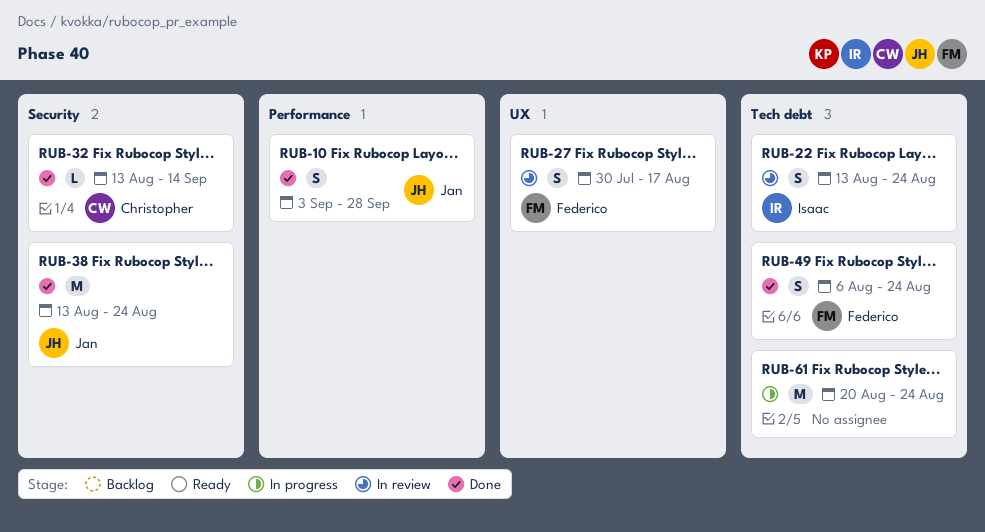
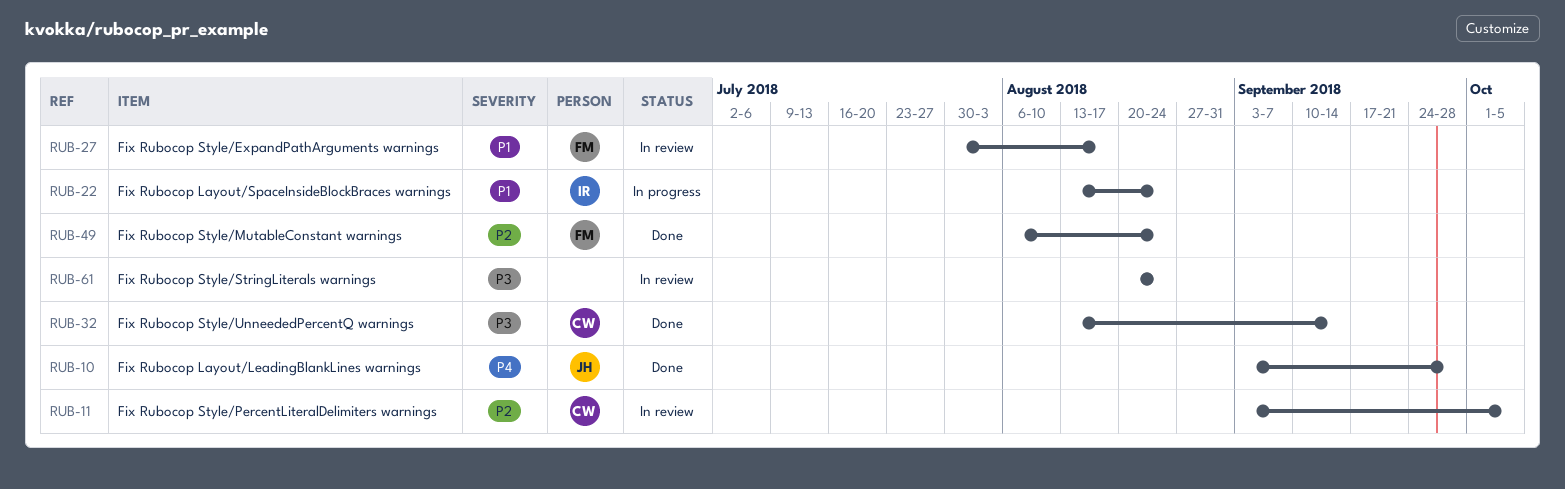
RUB-11: none -> present
RUB-22, status: In review -> In progress
RUB-38: present -> none
RUB-61, status: In progress -> In review

